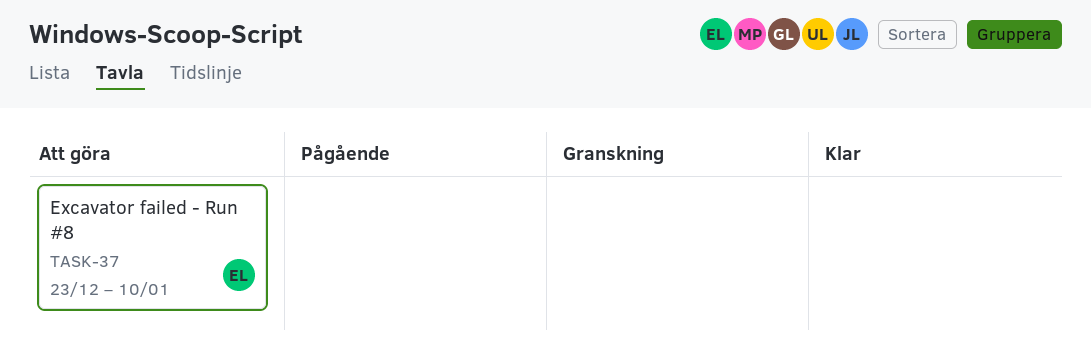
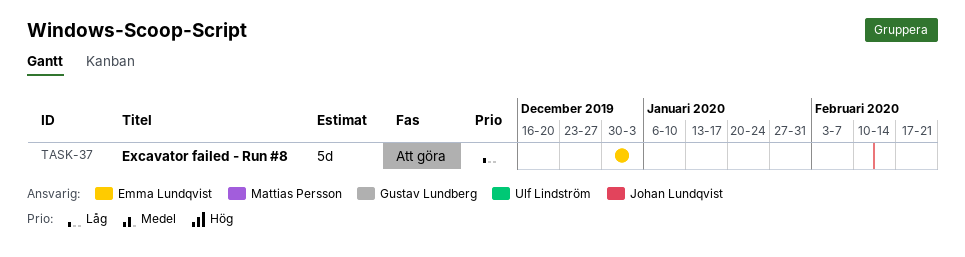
TASK-37, start: Dec 23 -> Dec 30
TASK-37, due: Jan 10 -> Jan 3

